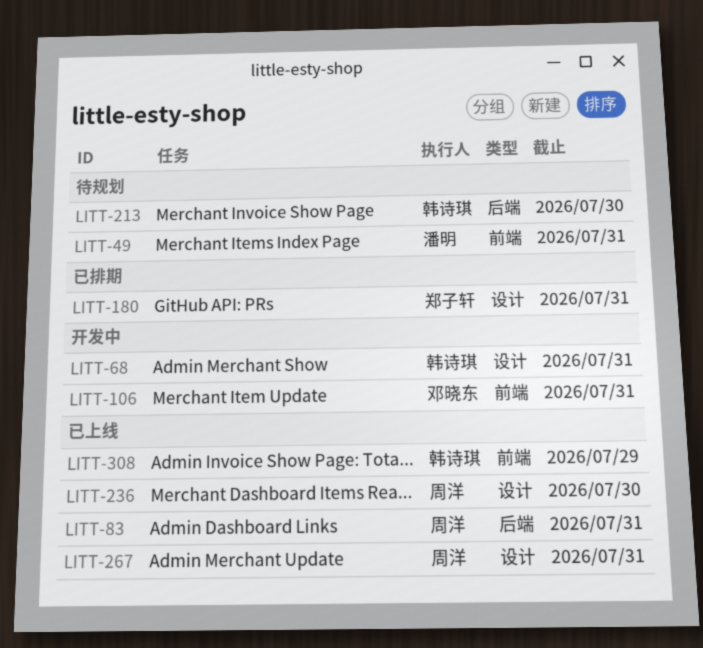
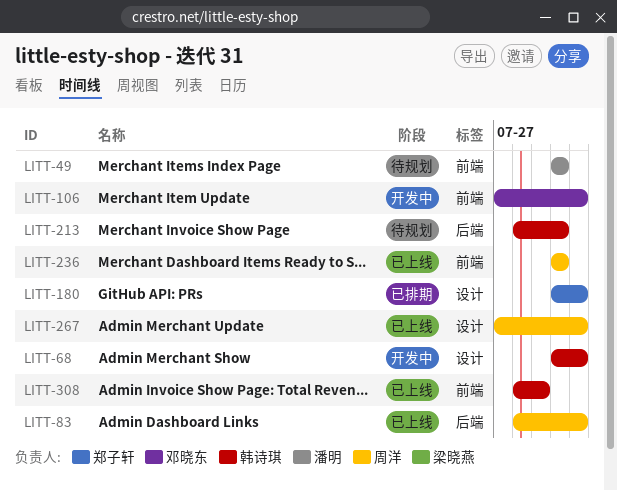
LITT-49, due: Jul 31 -> Jul 30
LITT-236, label: 设计 -> 前端

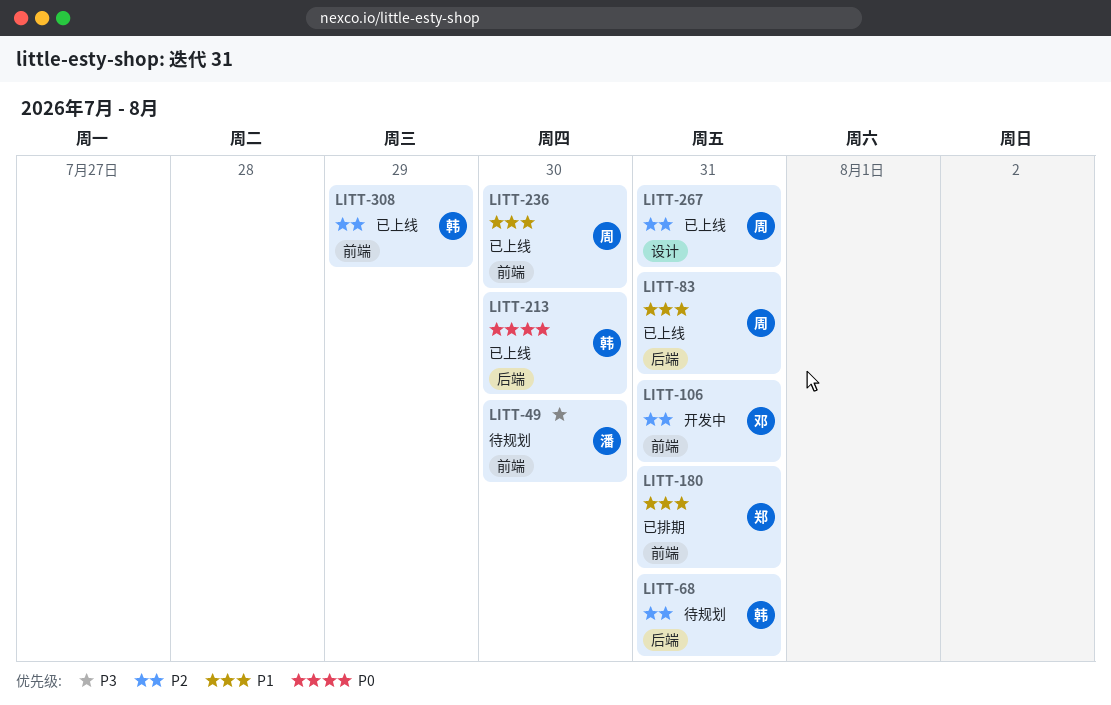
LITT-68, status: 开发中 -> 待规划
LITT-68, label: 设计 -> 后端
LITT-180, label: 设计 -> 前端
LITT-213, status: 待规划 -> 已上线

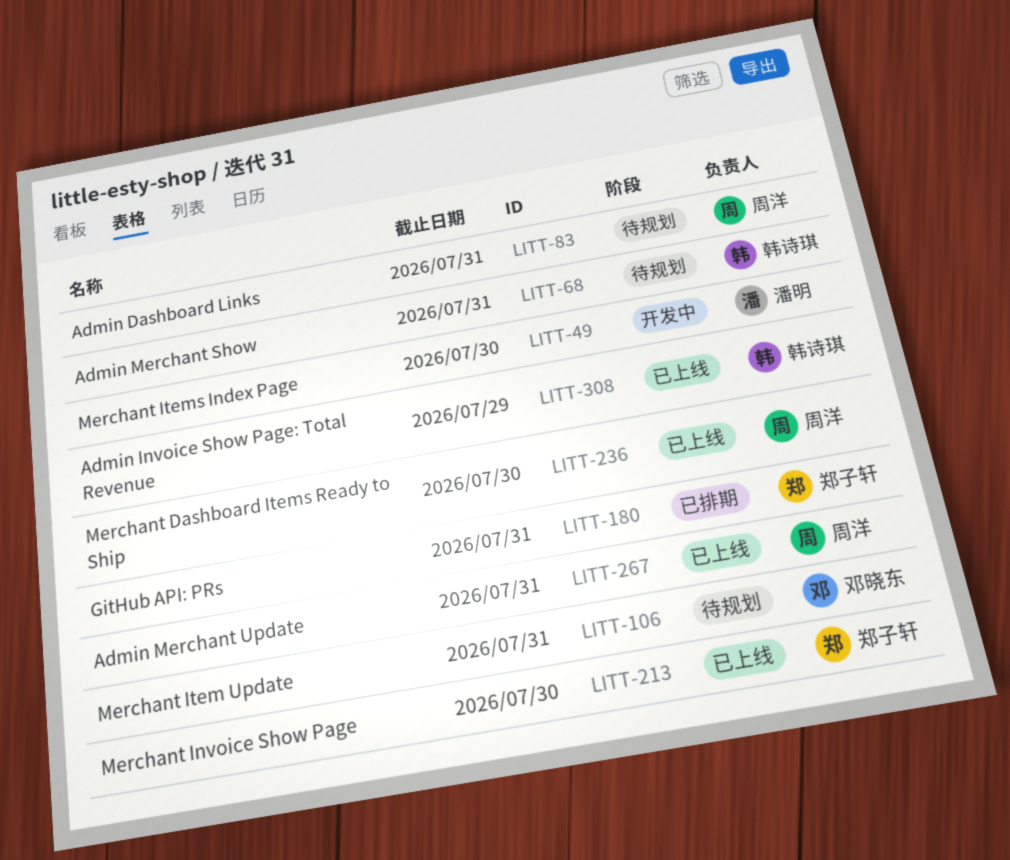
LITT-49, status: 待规划 -> 开发中
LITT-83, status: 已上线 -> 待规划
LITT-106, status: 开发中 -> 待规划
LITT-213, owner: 韩诗琪 -> 郑子轩

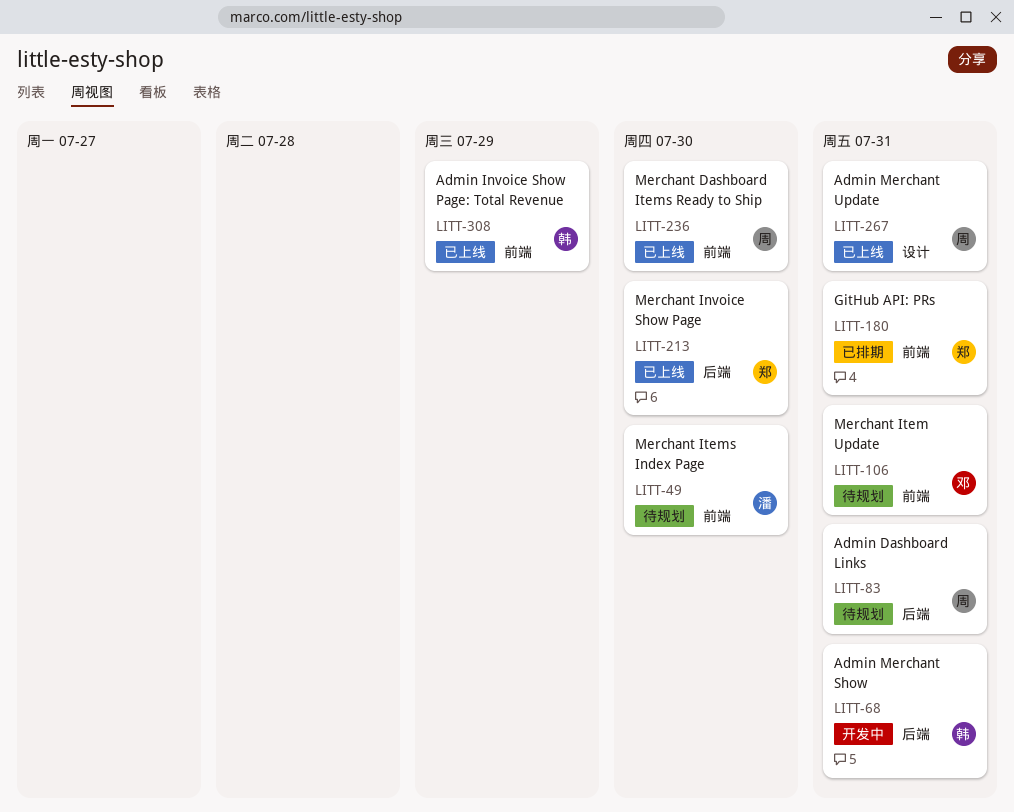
LITT-49, status: 开发中 -> 待规划
LITT-68, status: 待规划 -> 开发中

